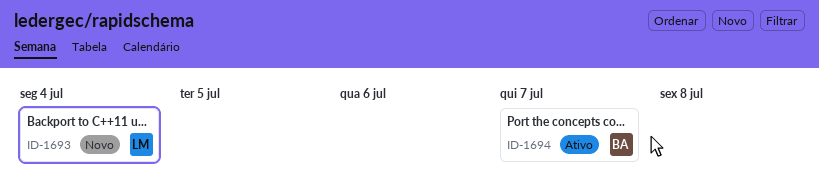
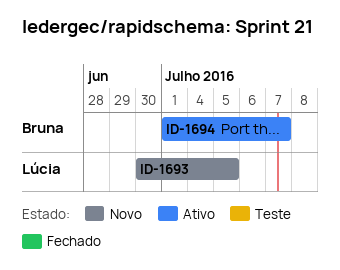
ID-1693, due: Jul 4 -> Jul 5

